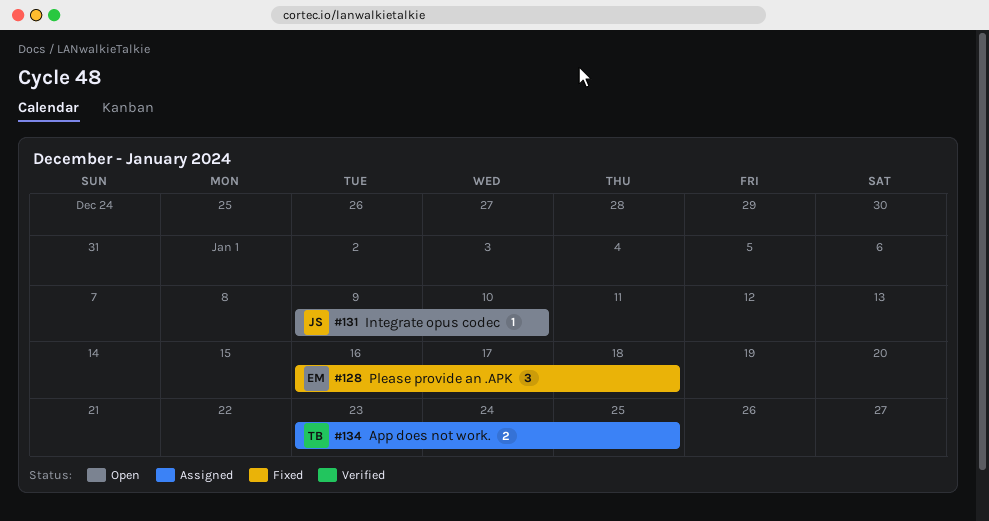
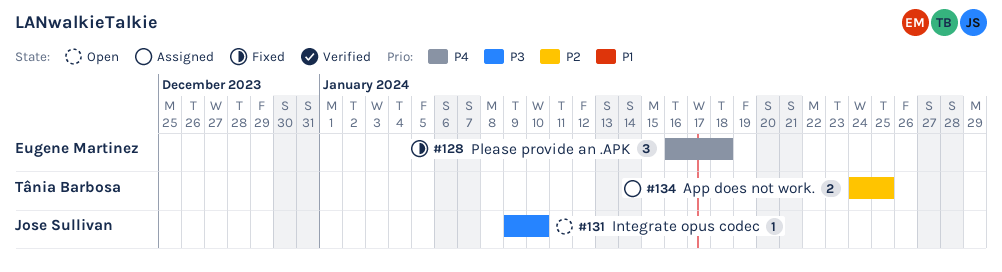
#134, start: Jan 23 -> Jan 24

